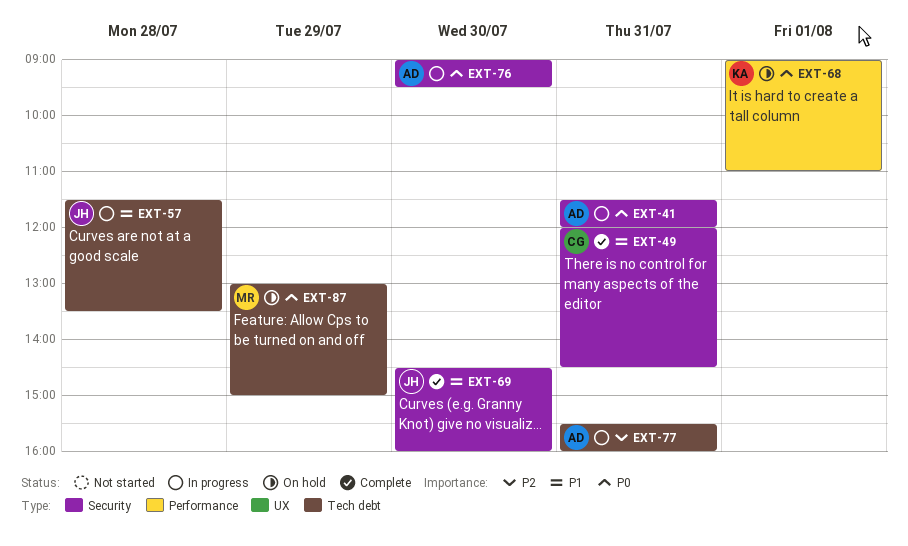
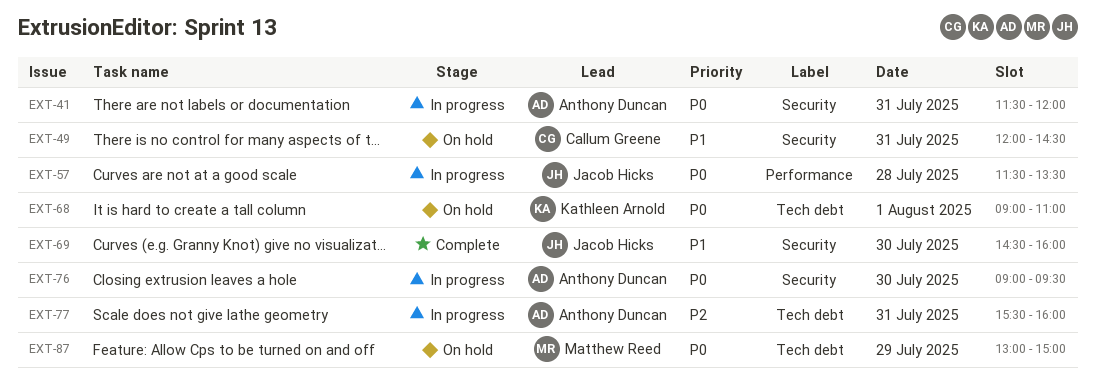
EXT-49, status: Complete -> On hold
EXT-57, priority: P1 -> P0
EXT-57, label: Tech debt -> Performance
EXT-68, label: Performance -> Tech debt

